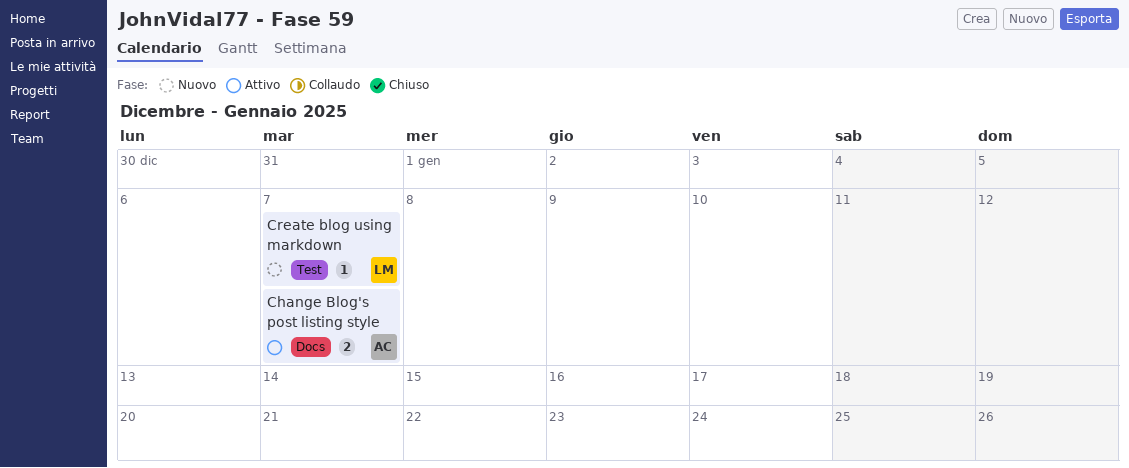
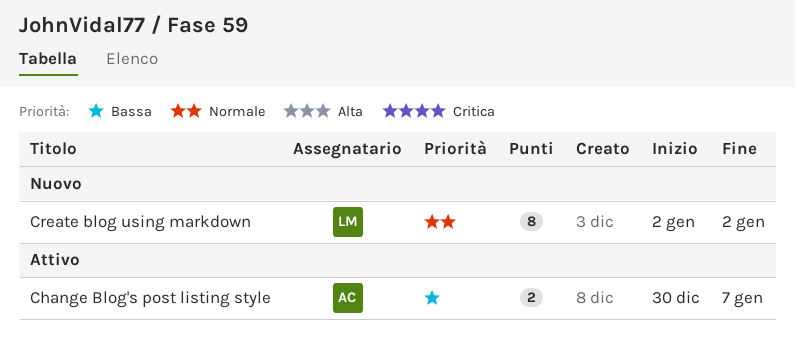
Create blog using markdown, estimate: 1 -> 8
Create blog using markdown, due: Jan 7 -> Jan 2

